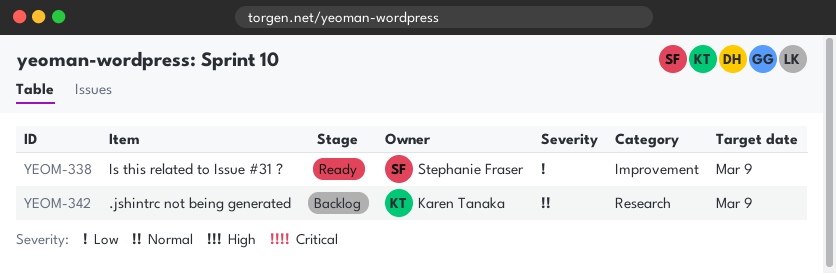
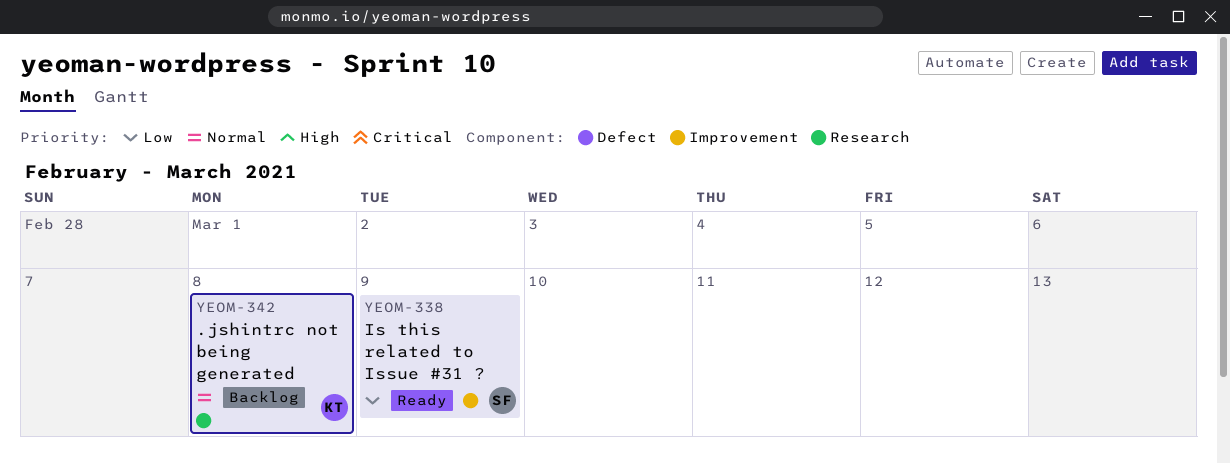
YEOM-342, due: Mar 9 -> Mar 8

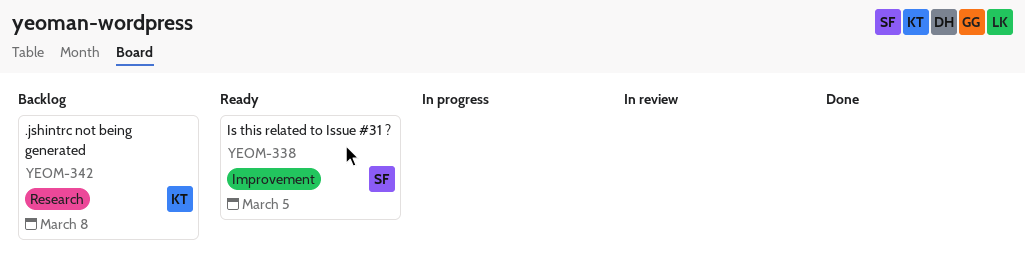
YEOM-338, due: Mar 9 -> Mar 5

